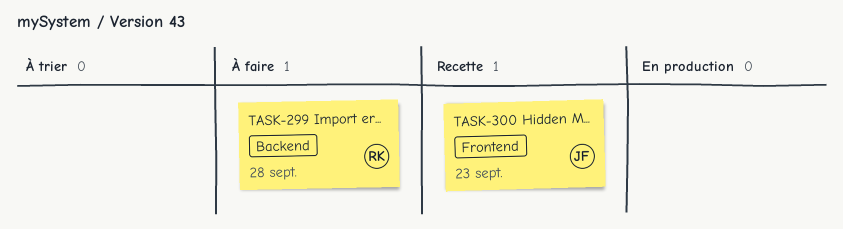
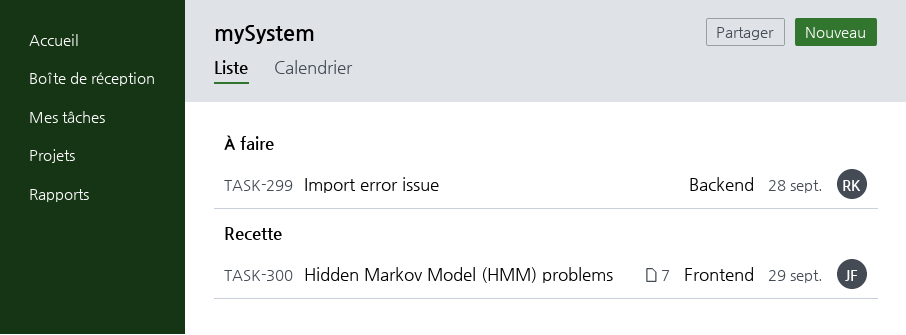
TASK-300, due: Sep 23 -> Sep 29

